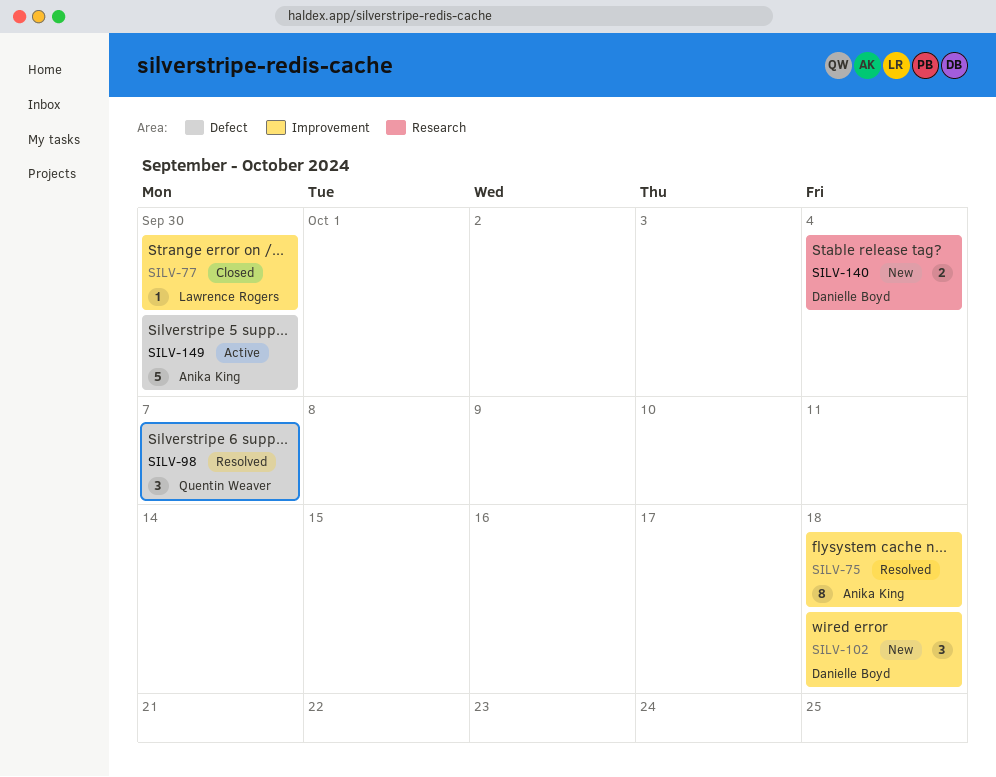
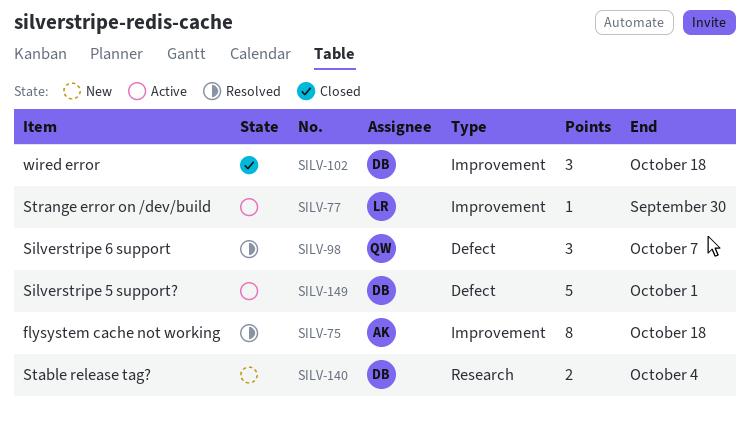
SILV-77, status: Closed -> Active
SILV-102, status: New -> Closed
SILV-149, owner: Anika King -> Danielle Boyd
SILV-149, due: Sep 30 -> Oct 1

